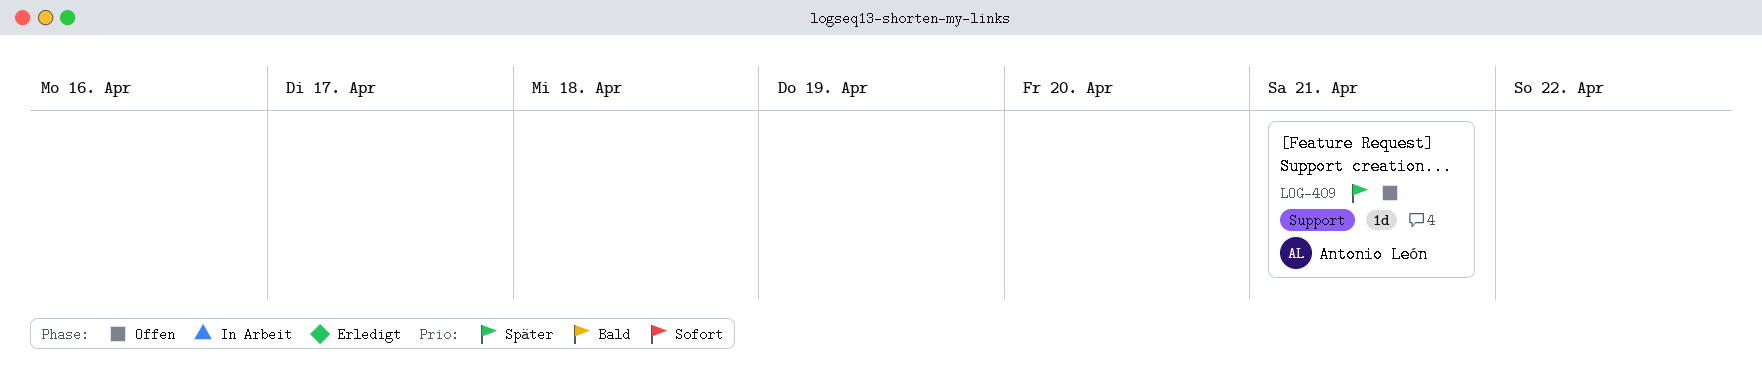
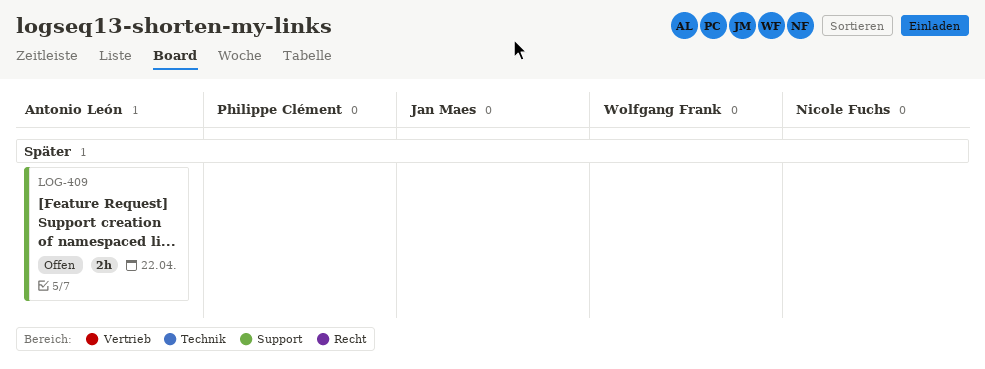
LOG-409, estimate: 1d -> 2h
LOG-409, due: Apr 21 -> Apr 22

